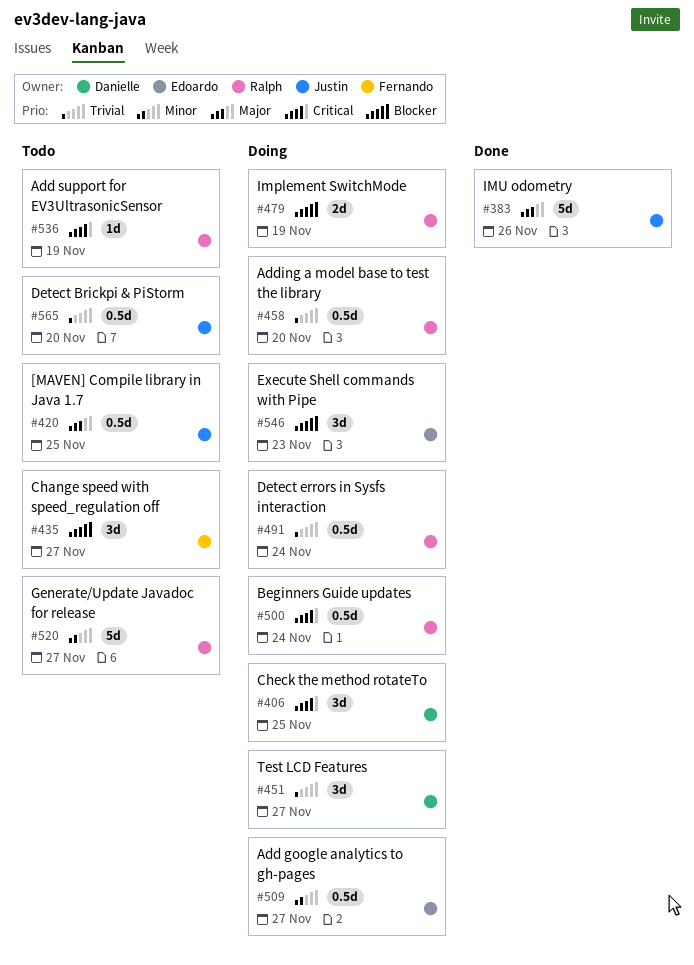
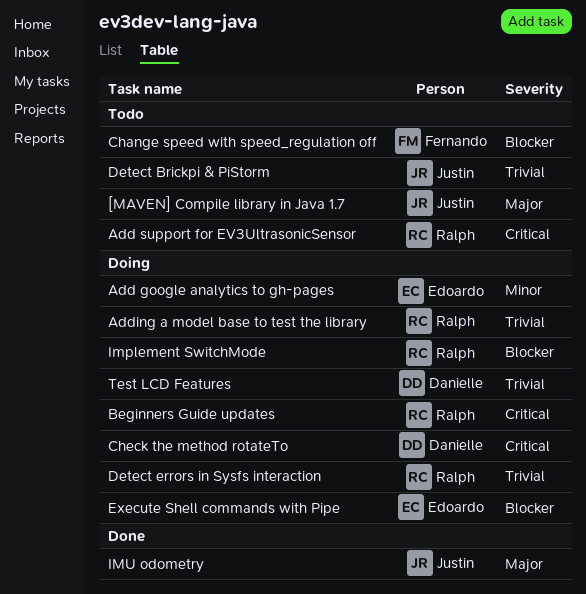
Generate/Update Javadoc for release: present -> none

